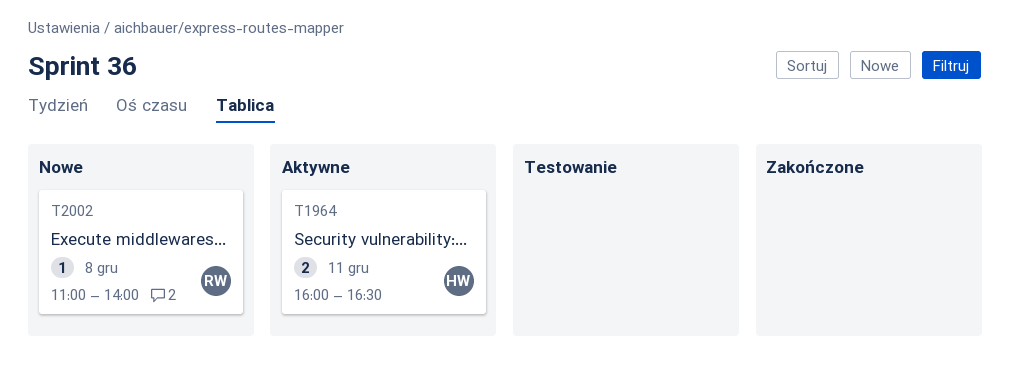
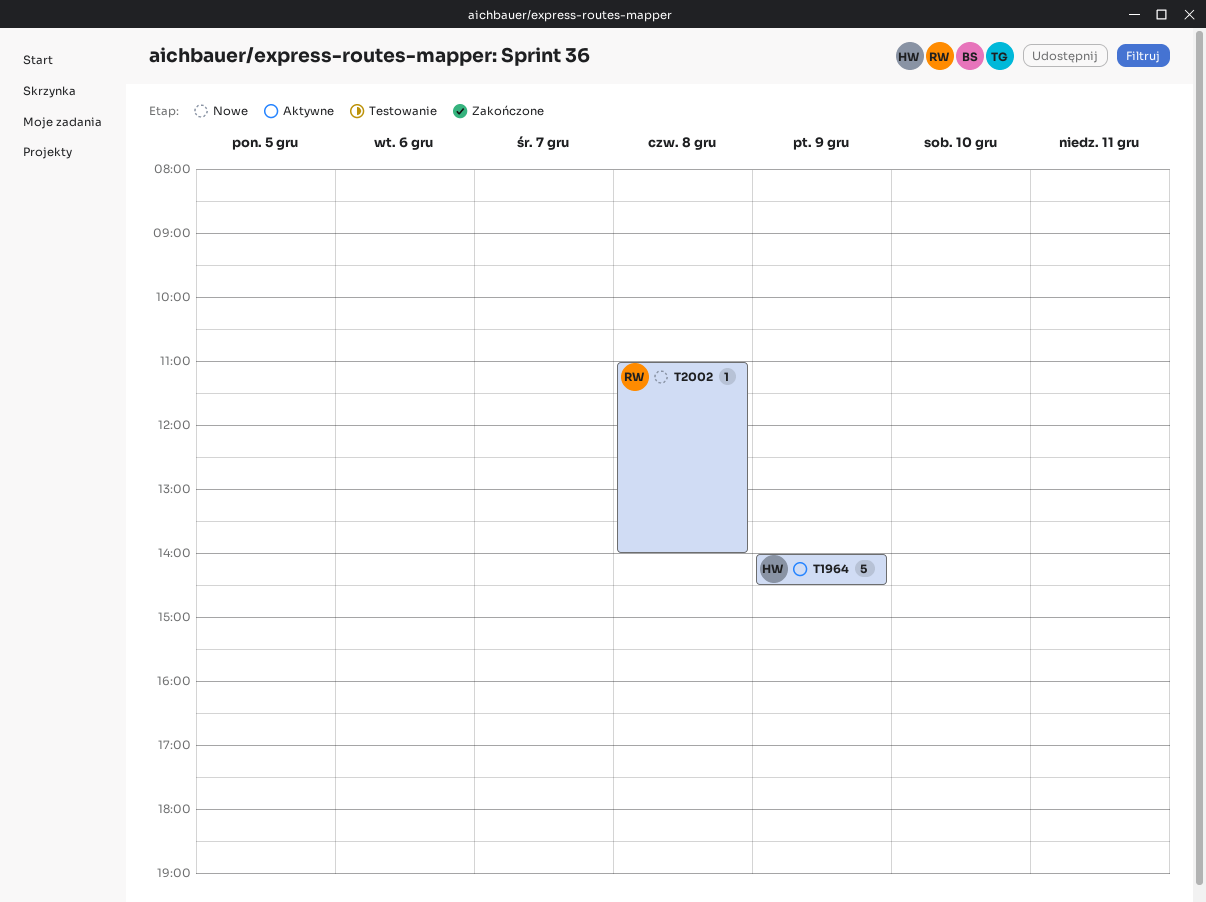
T1964, estimate: 2 -> 5
T1964, day: Dec 11 -> Dec 9
T1964, begins: 16:00 -> 14:00
T1964, ends: 16:30 -> 14:30

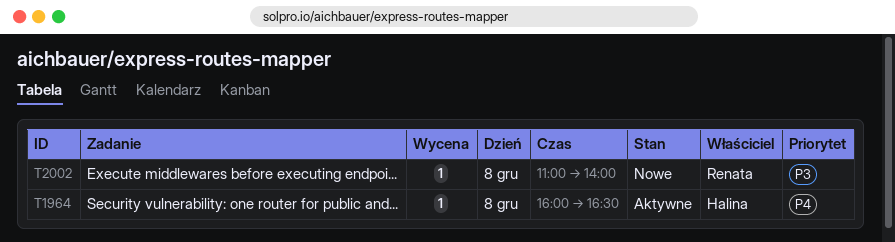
T1964, estimate: 5 -> 1
T1964, day: Dec 9 -> Dec 8
T1964, begins: 14:00 -> 16:00
T1964, ends: 14:30 -> 16:30

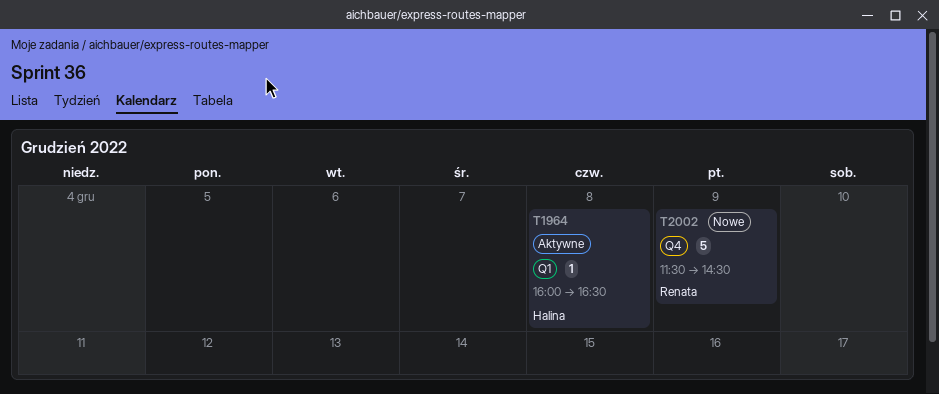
T2002, estimate: 1 -> 5
T2002, day: Dec 8 -> Dec 9
T2002, begins: 11:00 -> 11:30
T2002, ends: 14:00 -> 14:30

